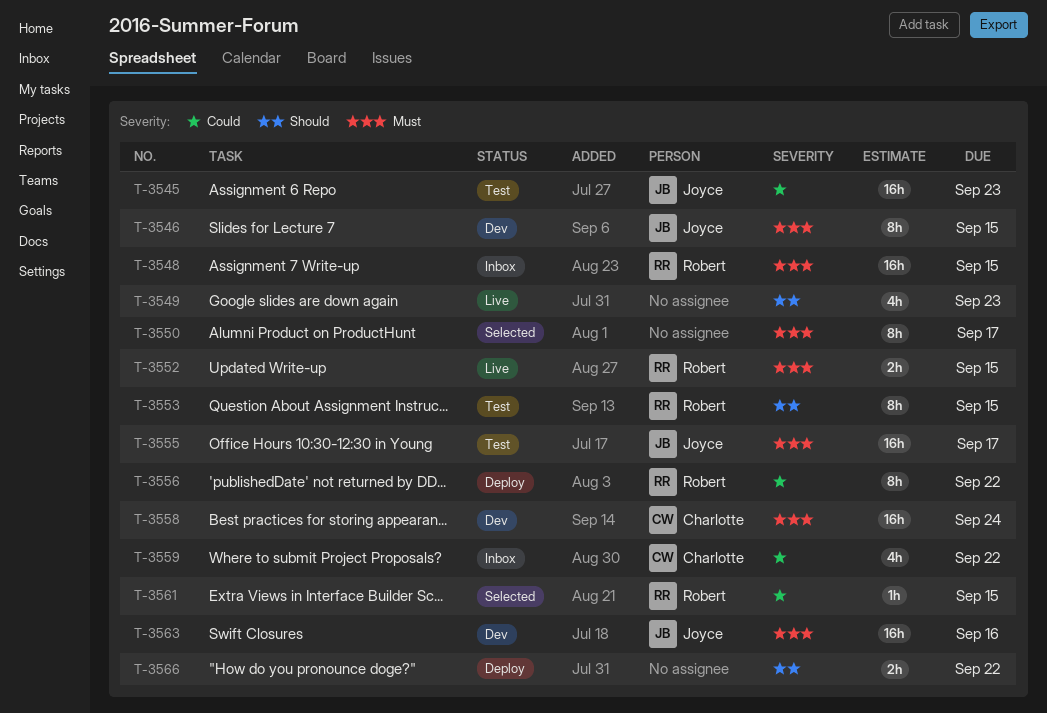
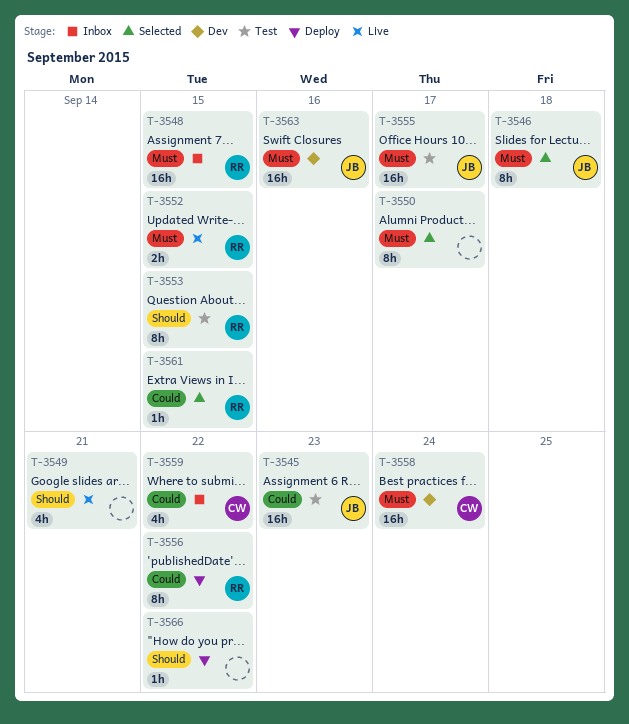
T-3546, status: Dev -> Selected
T-3546, due: Sep 15 -> Sep 18
T-3549, due: Sep 23 -> Sep 21
T-3566, estimate: 2h -> 1h

